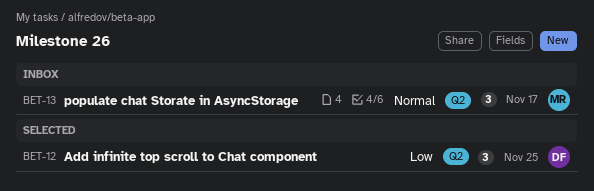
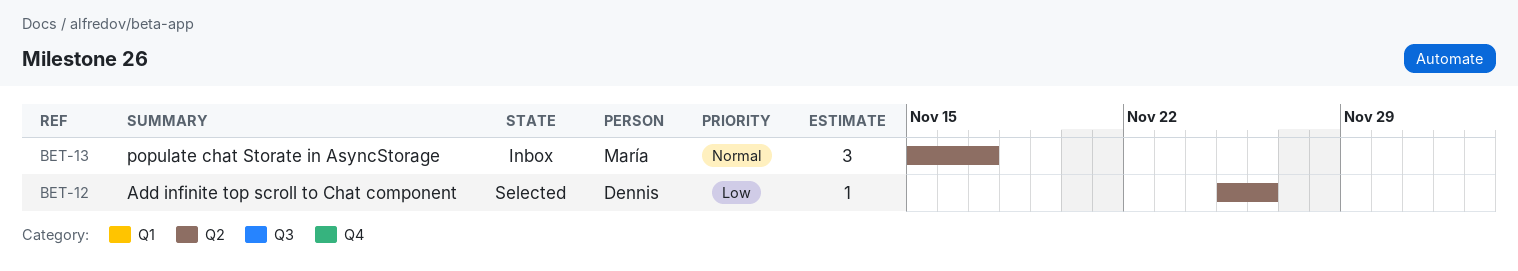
BET-12, estimate: 3 -> 1
BET-12, due: Nov 25 -> Nov 26

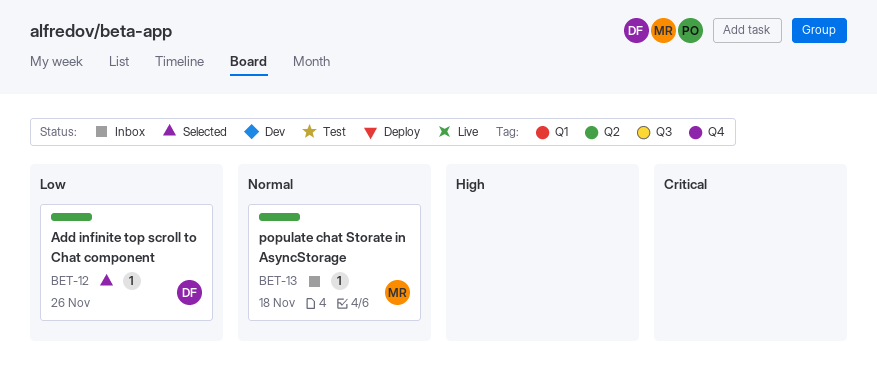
BET-13, estimate: 3 -> 1
BET-13, due: Nov 17 -> Nov 18

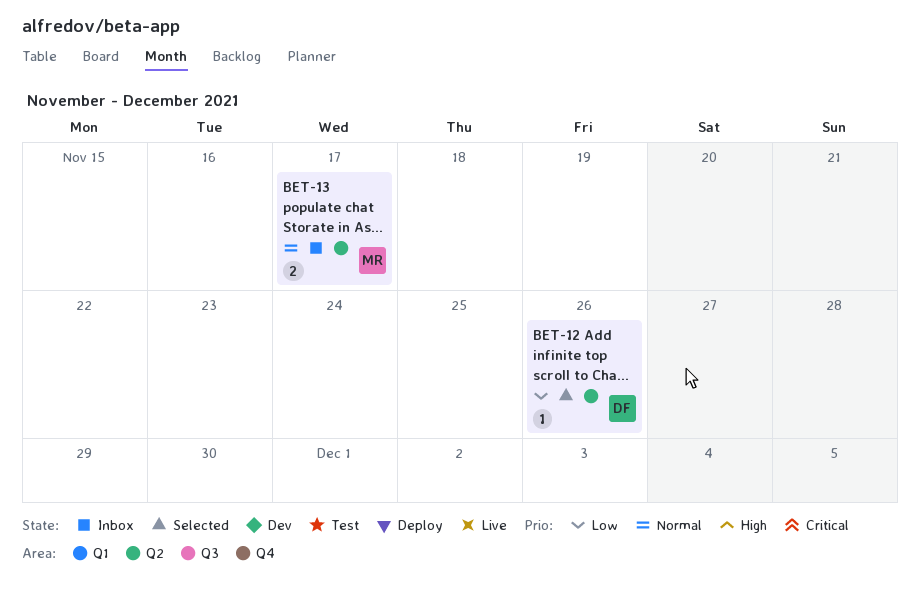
BET-13, estimate: 1 -> 2
BET-13, due: Nov 18 -> Nov 17

